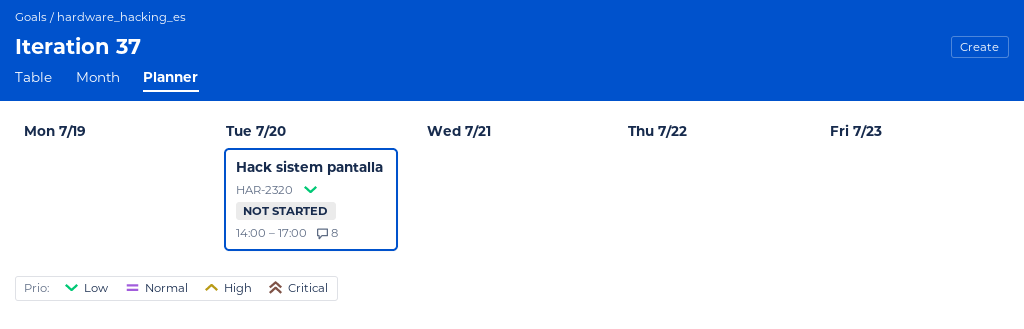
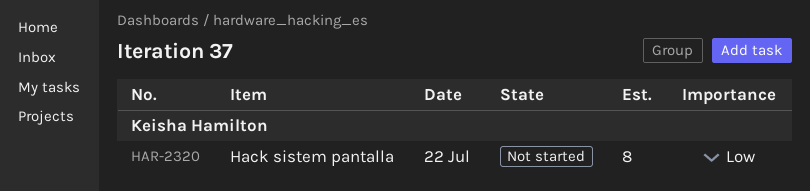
HAR-2320, day: Jul 20 -> Jul 22

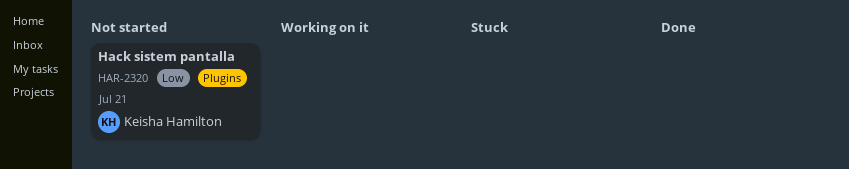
HAR-2320, day: Jul 22 -> Jul 21

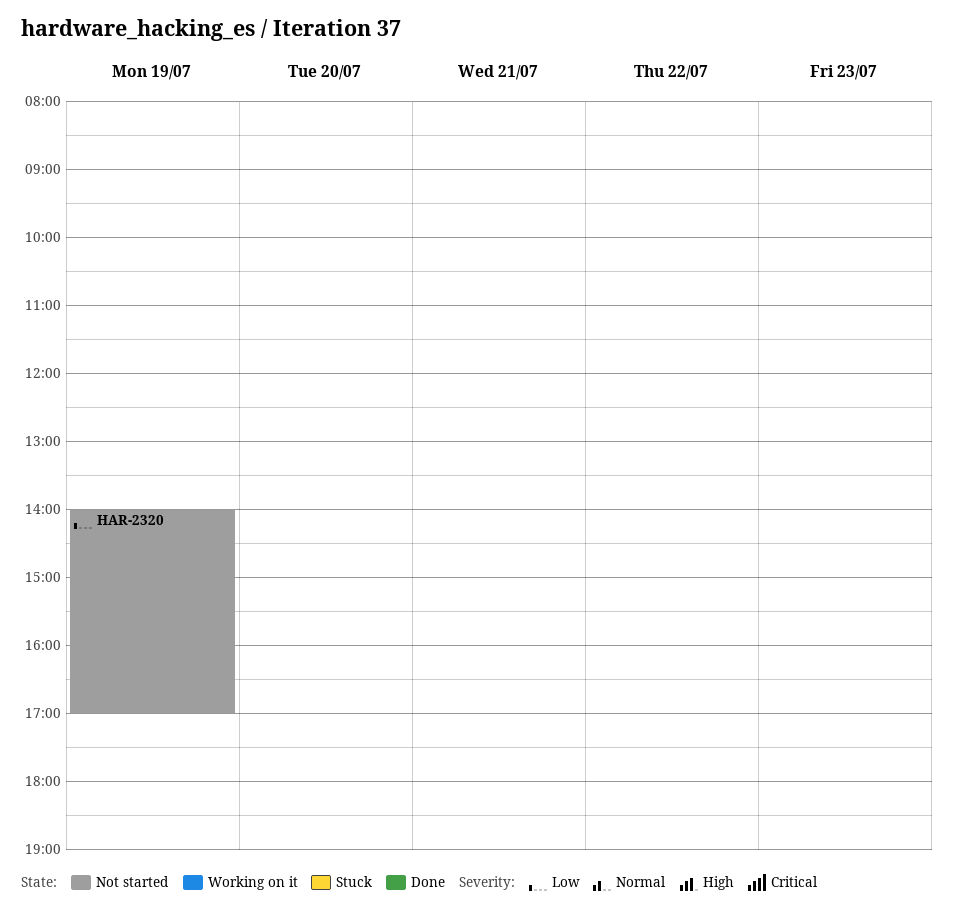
HAR-2320, day: Jul 21 -> Jul 19

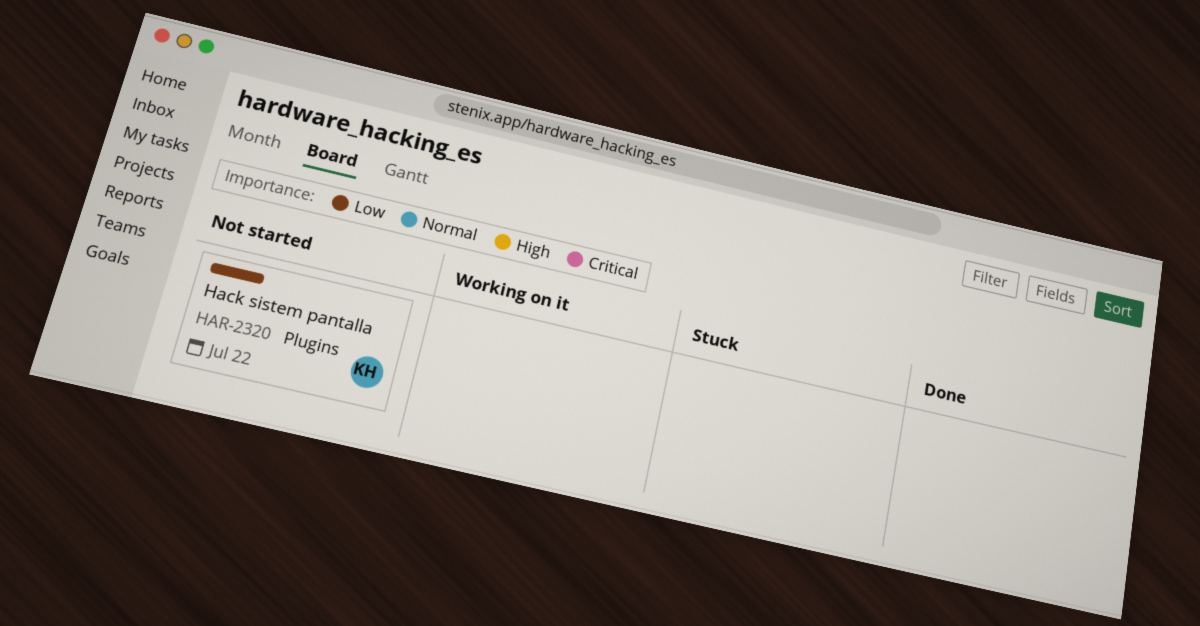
HAR-2320, day: Jul 19 -> Jul 22

